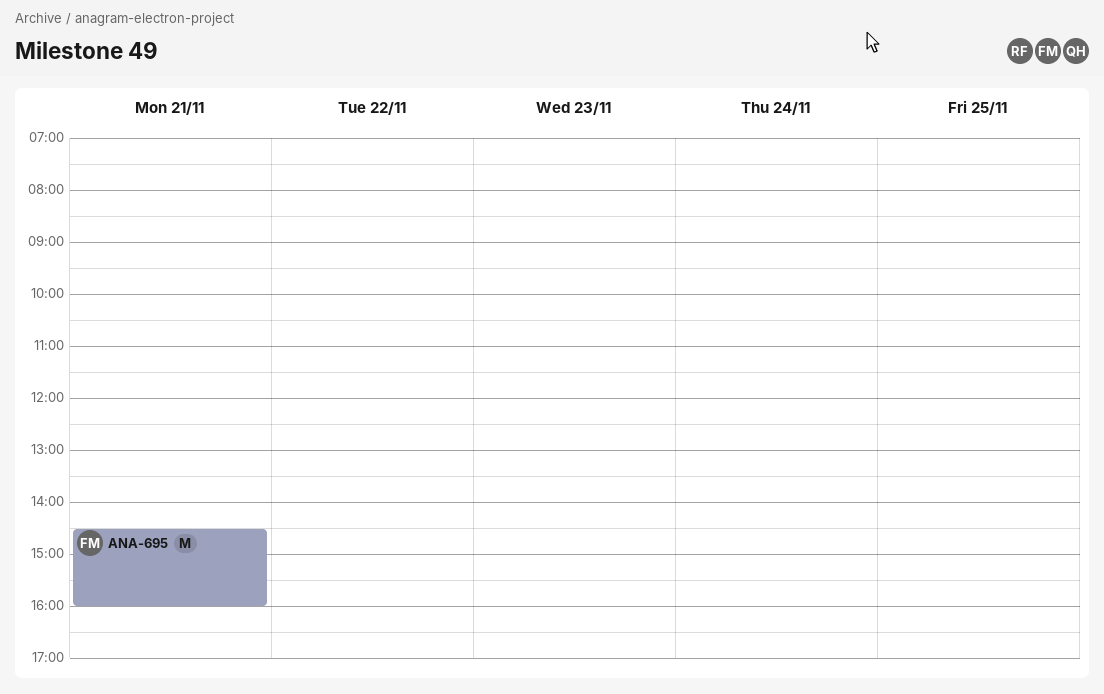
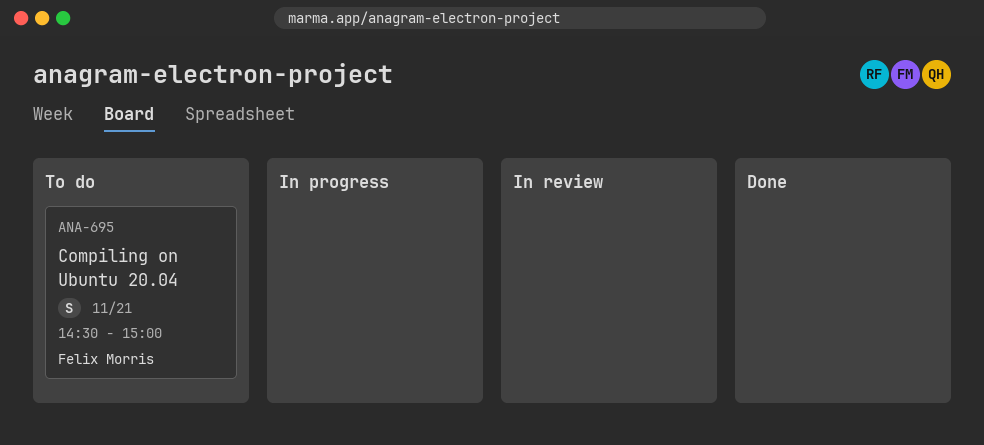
ANA-695, estimate: M -> S
ANA-695, ends: 16:00 -> 15:00

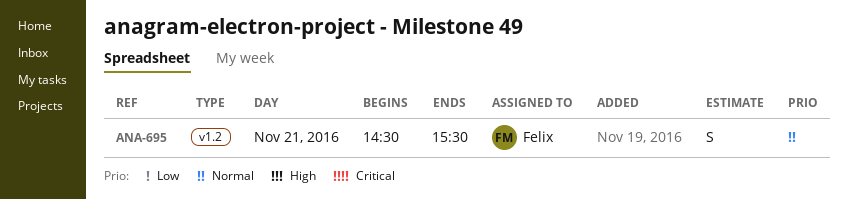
ANA-695, ends: 15:00 -> 15:30

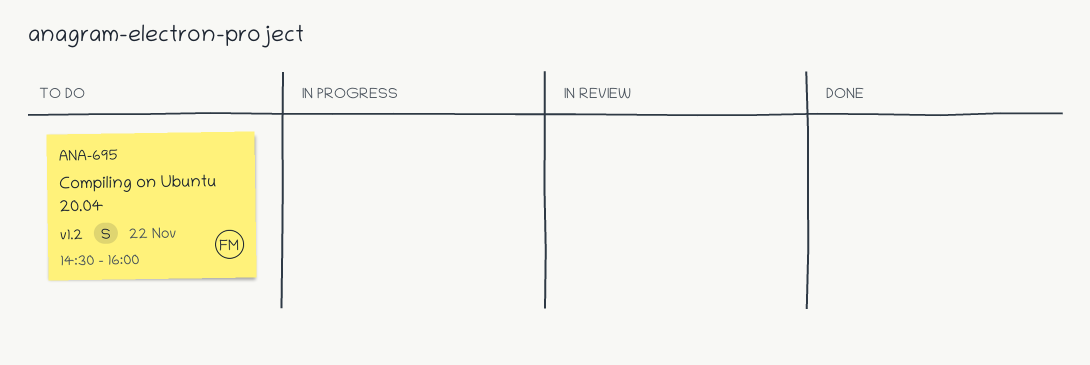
ANA-695, day: Nov 21 -> Nov 22
ANA-695, ends: 15:30 -> 16:00

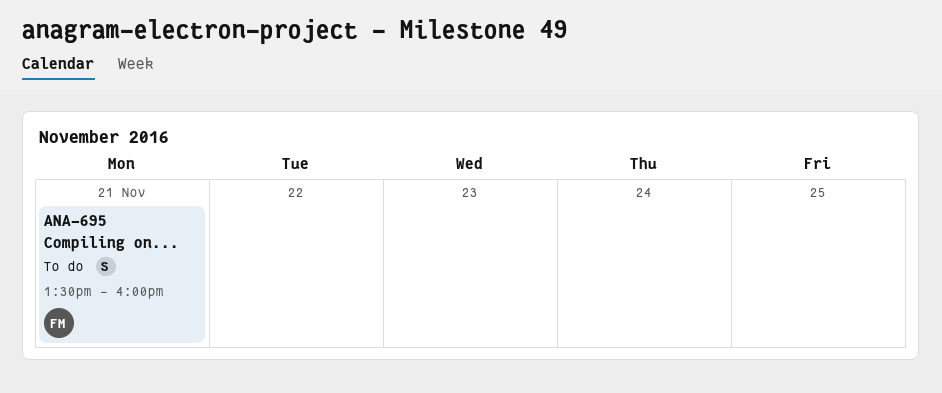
ANA-695, day: Nov 22 -> Nov 21
ANA-695, begins: 14:30 -> 13:30

